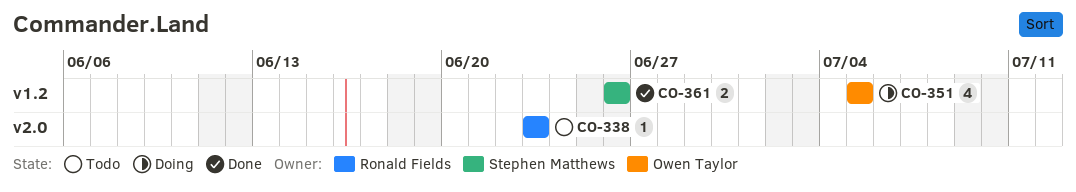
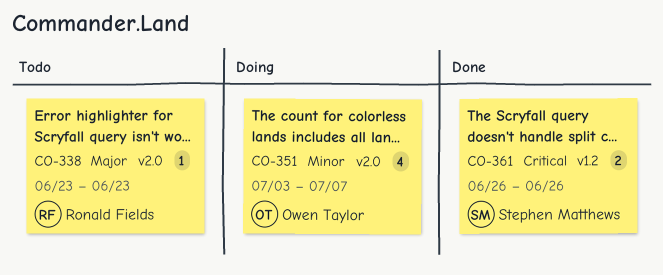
CO-351, label: v1.2 -> v2.0
CO-351, start: Jul 5 -> Jul 3
CO-351, due: Jul 5 -> Jul 7

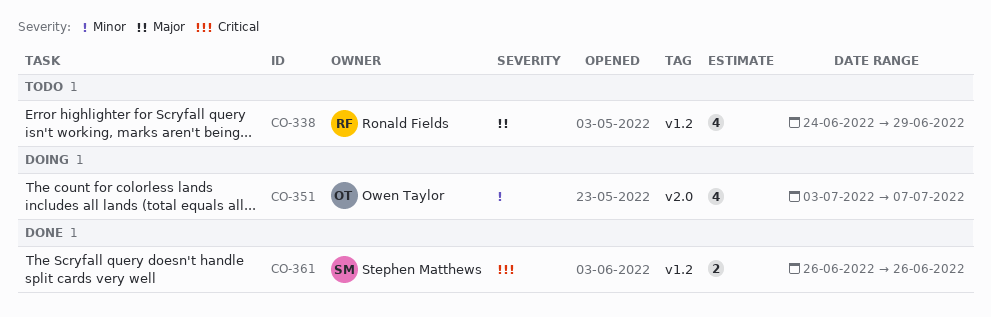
CO-338, label: v2.0 -> v1.2
CO-338, estimate: 1 -> 4
CO-338, start: Jun 23 -> Jun 24
CO-338, due: Jun 23 -> Jun 29

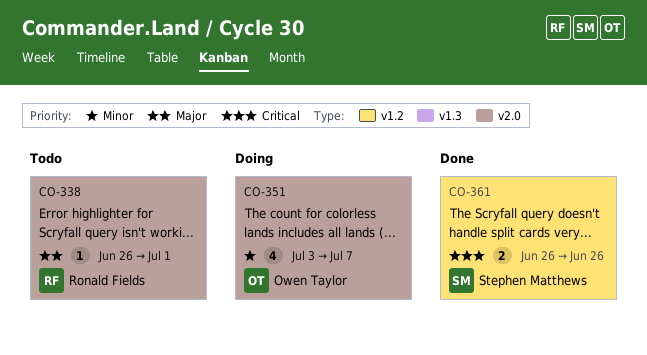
CO-338, label: v1.2 -> v2.0
CO-338, estimate: 4 -> 1
CO-338, start: Jun 24 -> Jun 26
CO-338, due: Jun 29 -> Jul 1

